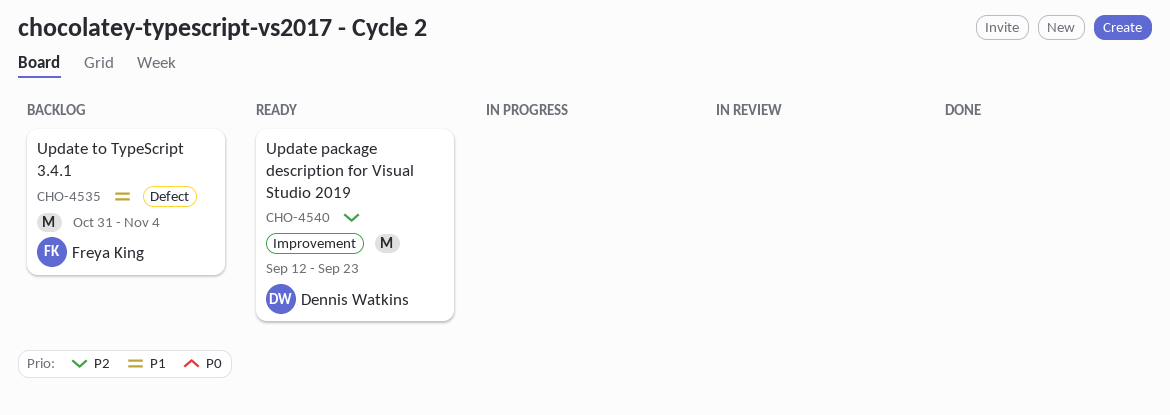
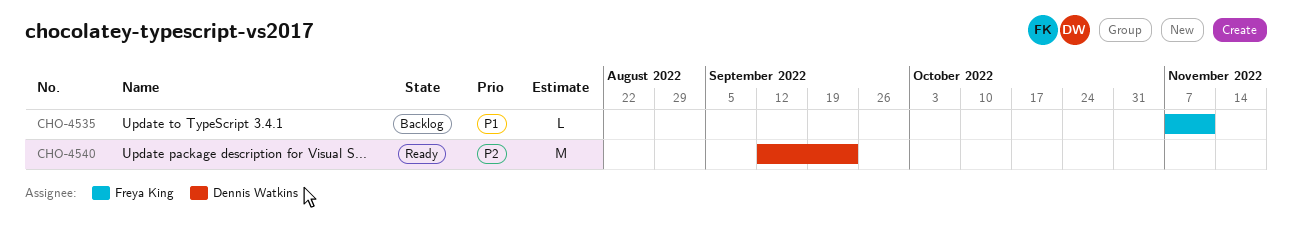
CHO-4535, estimate: M -> L
CHO-4535, start: Oct 31 -> Nov 7
CHO-4535, due: Nov 4 -> Nov 11

